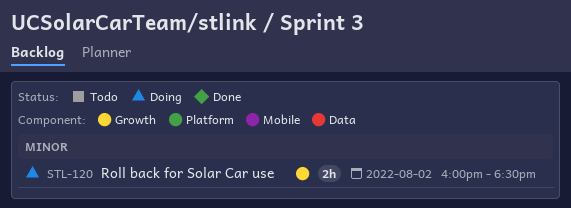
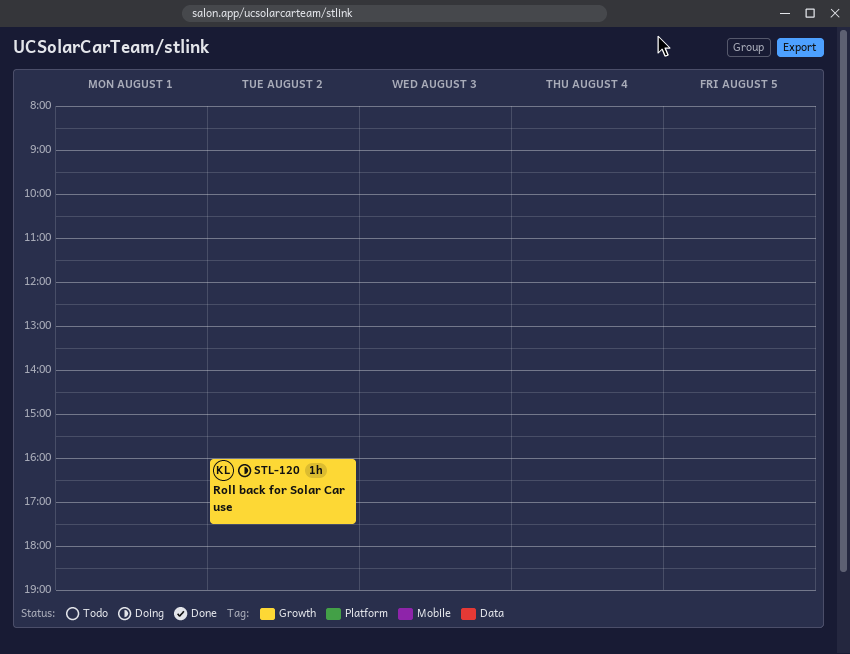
STL-120, estimate: 2h -> 1h
STL-120, ends: 18:30 -> 17:30

